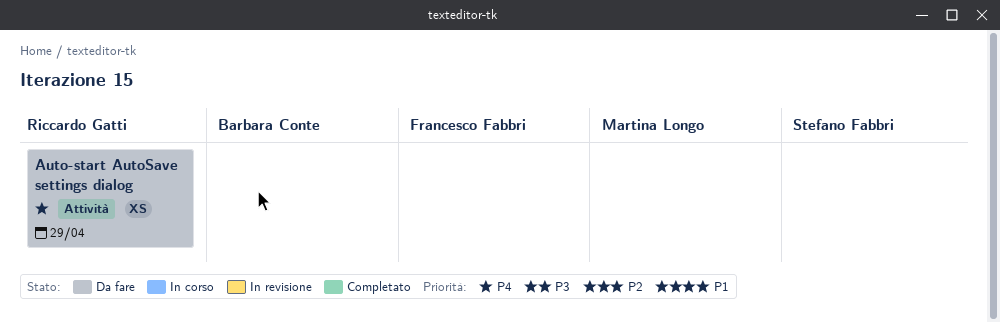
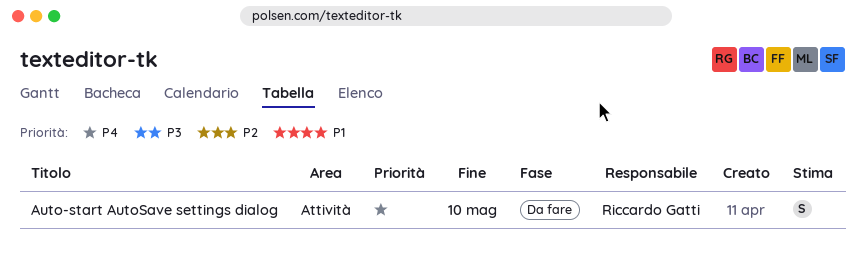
Auto-start AutoSave settings dialog, estimate: XS -> S
Auto-start AutoSave settings dialog, due: Apr 29 -> May 10

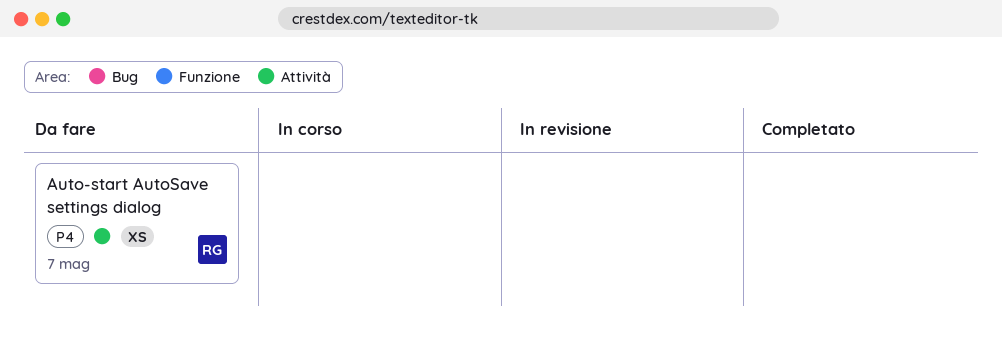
Auto-start AutoSave settings dialog, estimate: S -> XS
Auto-start AutoSave settings dialog, due: May 10 -> May 7

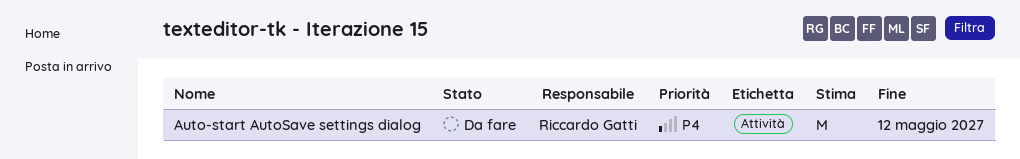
Auto-start AutoSave settings dialog, estimate: XS -> M
Auto-start AutoSave settings dialog, due: May 7 -> May 12

